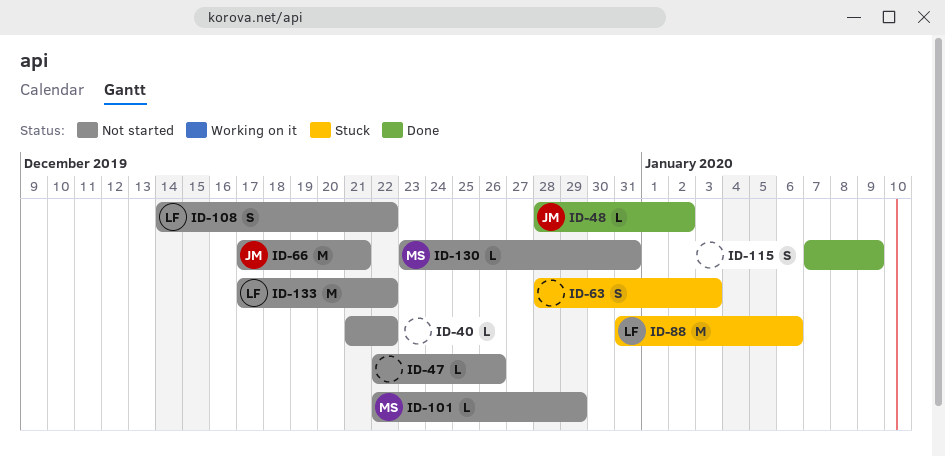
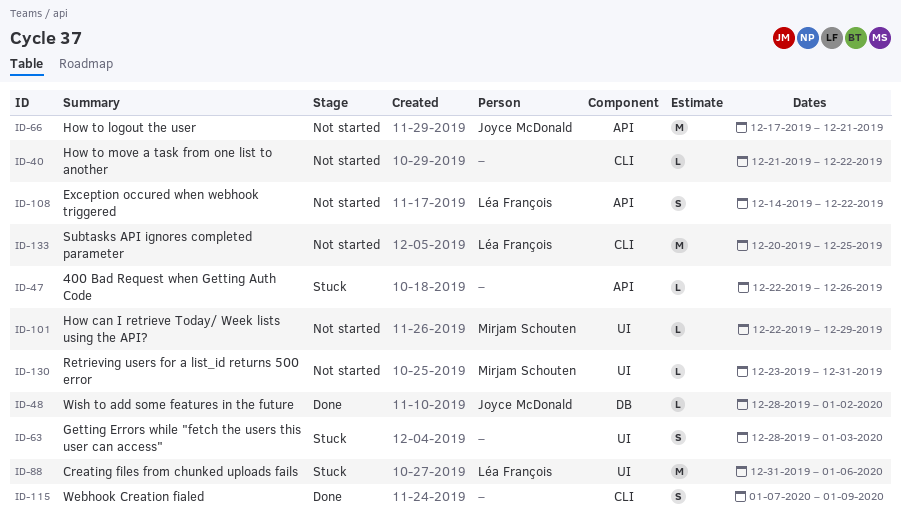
ID-47, status: Not started -> Stuck
ID-133, start: Dec 17 -> Dec 20
ID-133, due: Dec 22 -> Dec 25

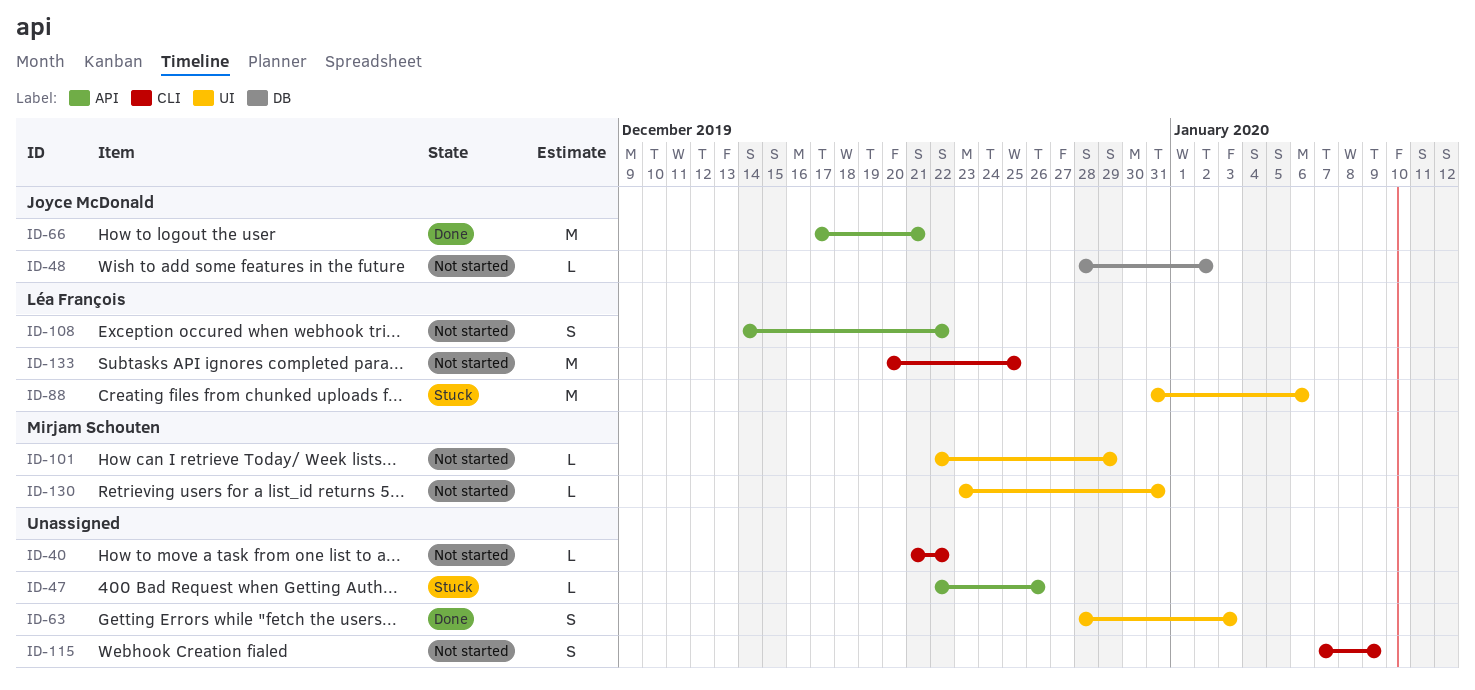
ID-48, status: Done -> Not started
ID-63, status: Stuck -> Done
ID-66, status: Not started -> Done
ID-115, status: Done -> Not started

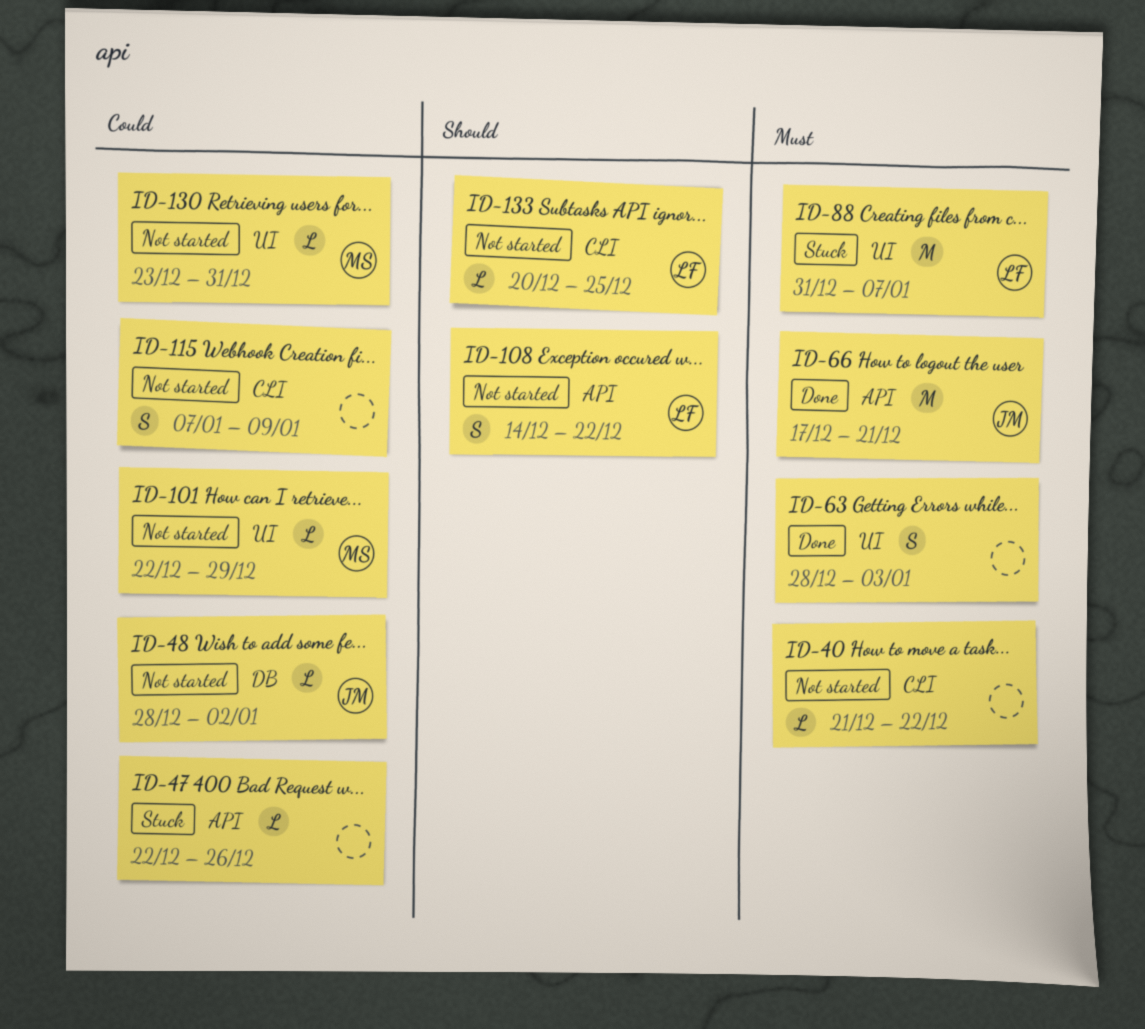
ID-88, due: Jan 6 -> Jan 7
ID-133, estimate: M -> L

